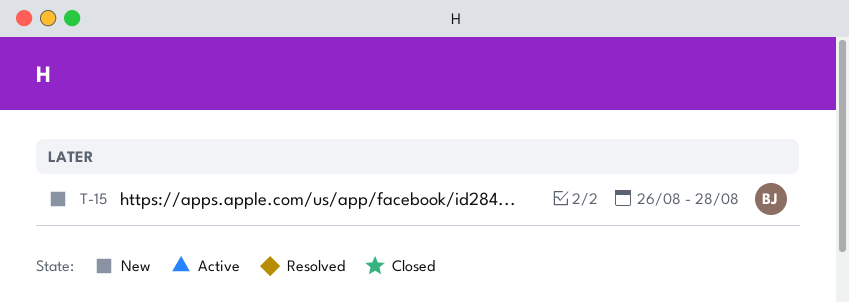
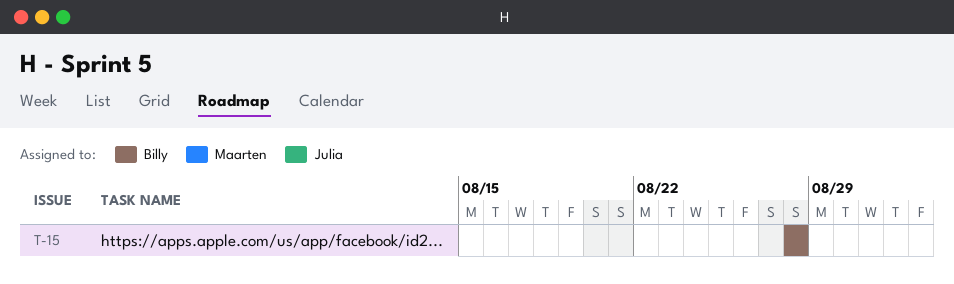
T-15, start: Aug 26 -> Aug 28

